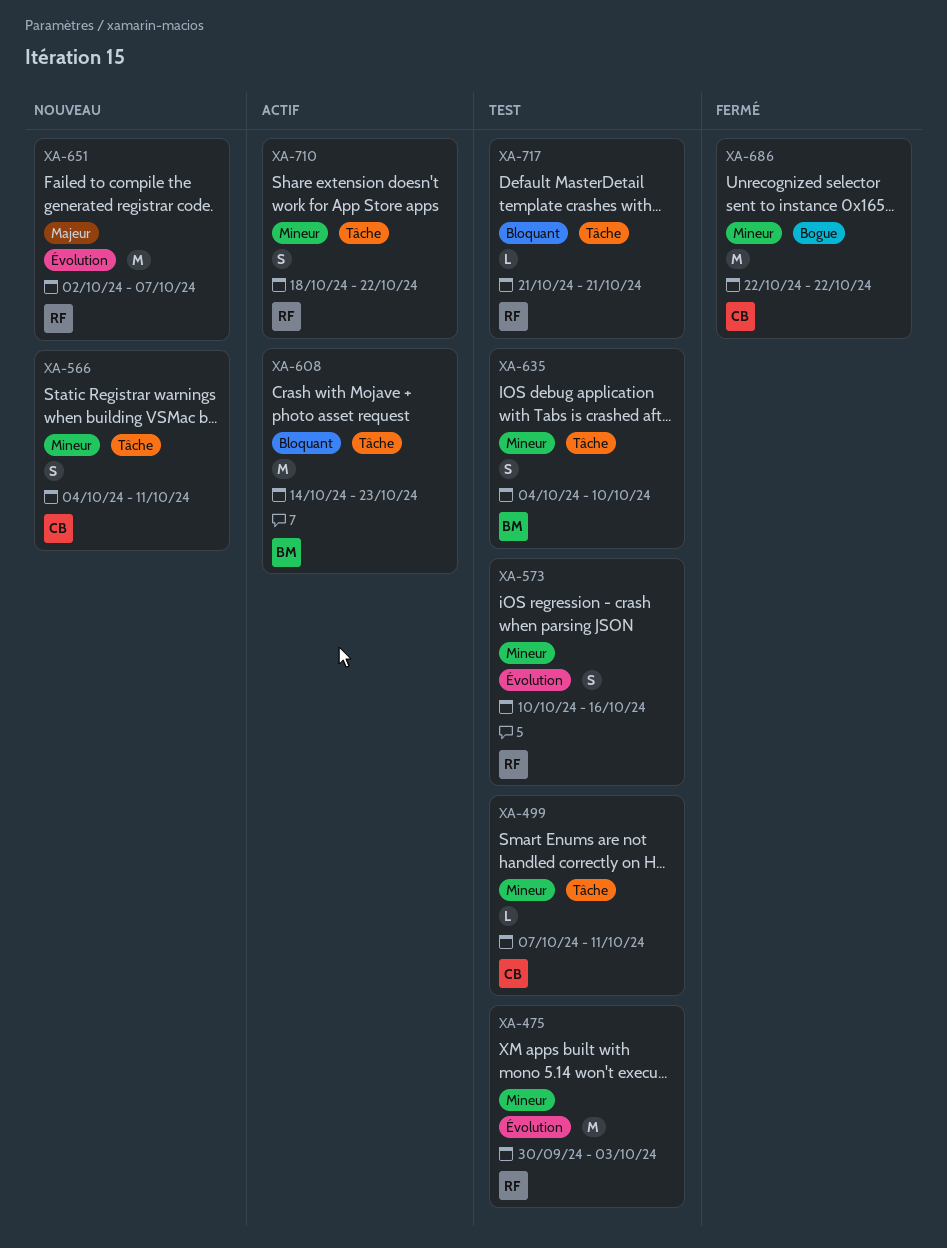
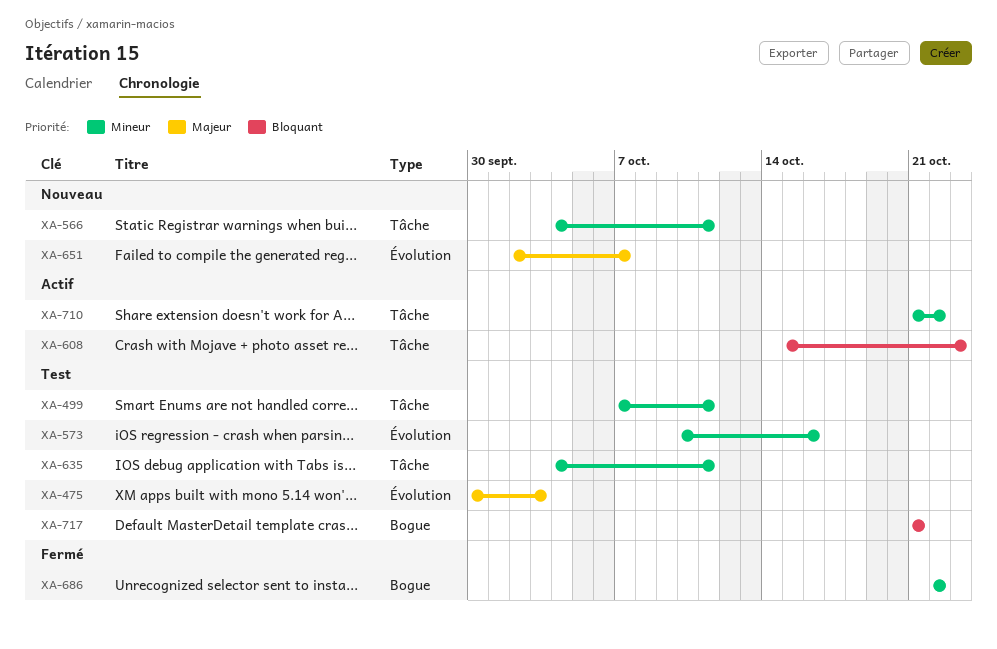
XA-475, priority: Mineur -> Majeur
XA-608, start: Oct 14 -> Oct 15
XA-635, due: Oct 10 -> Oct 11
XA-710, start: Oct 18 -> Oct 21
XA-717, label: Tâche -> Bogue

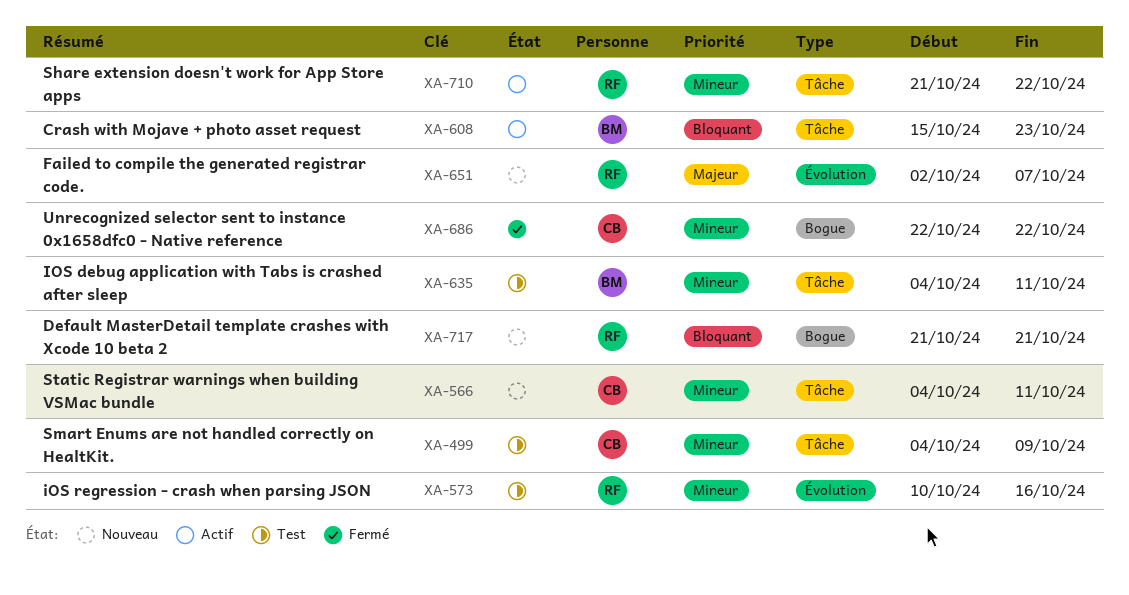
XA-475: present -> none
XA-499, start: Oct 7 -> Oct 4
XA-499, due: Oct 11 -> Oct 9
XA-717, status: Test -> Nouveau

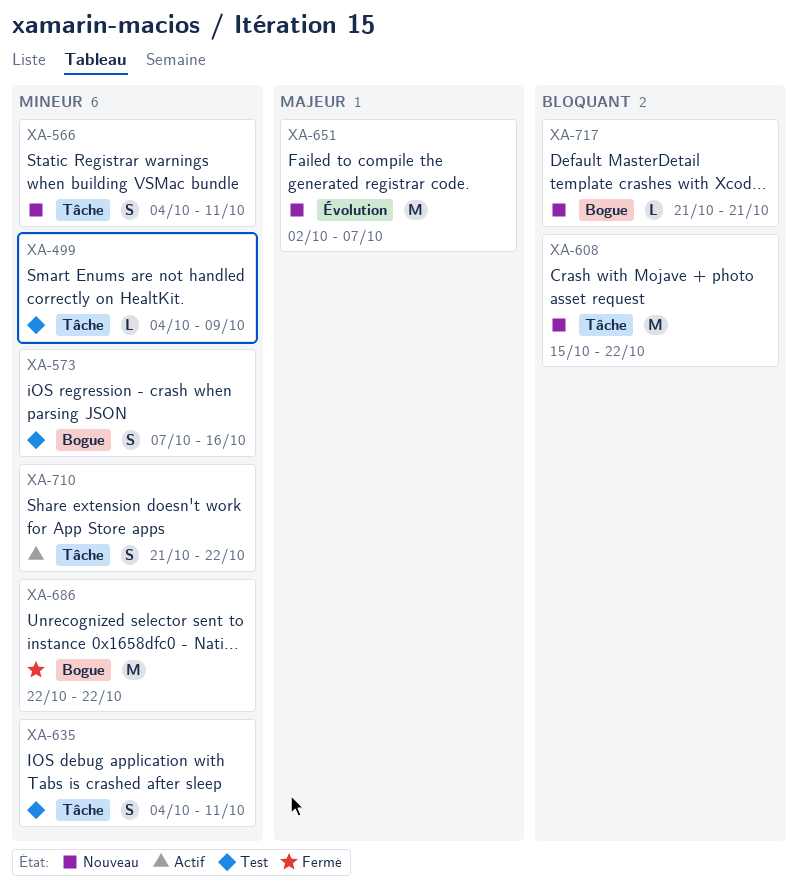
XA-573, label: Évolution -> Bogue
XA-573, start: Oct 10 -> Oct 7
XA-608, status: Actif -> Nouveau
XA-608, due: Oct 23 -> Oct 22

